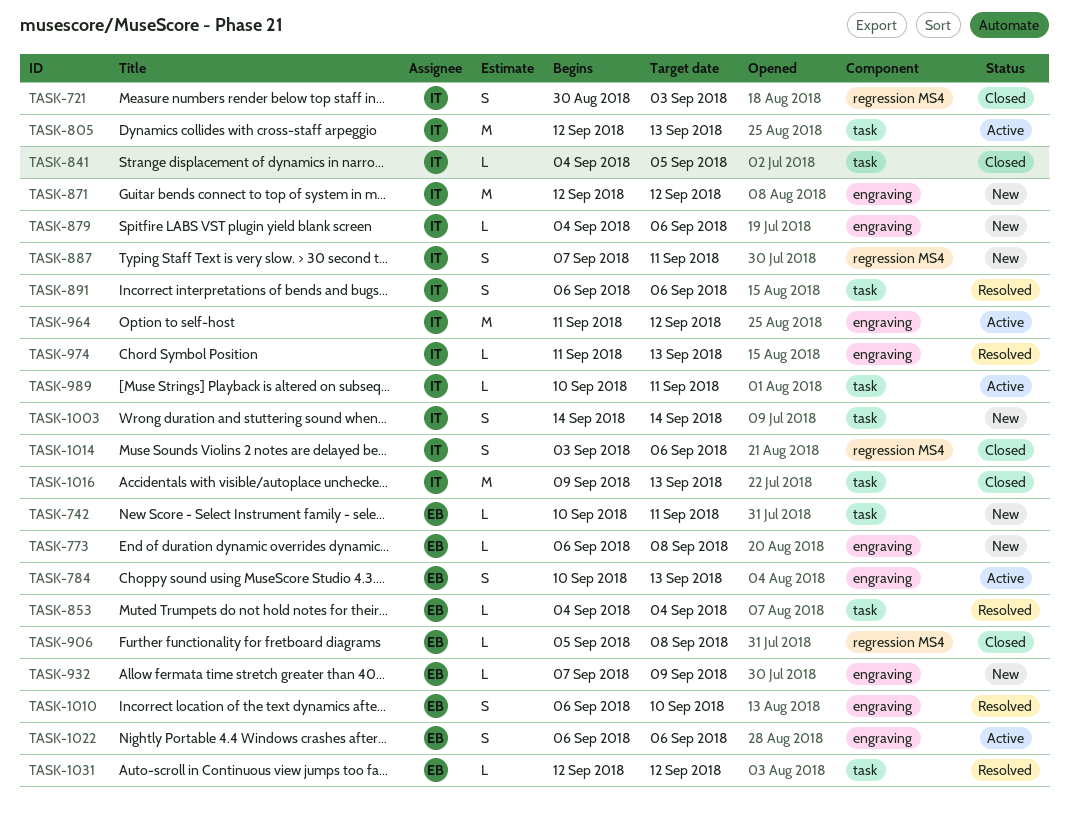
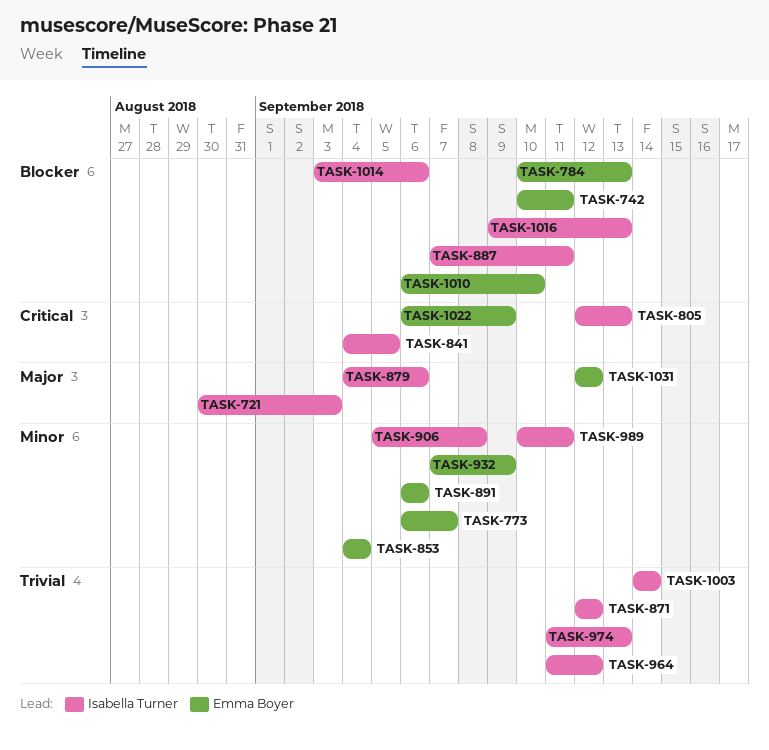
TASK-773, due: Sep 8 -> Sep 7
TASK-891, owner: Isabella Turner -> Emma Boyer
TASK-906, owner: Emma Boyer -> Isabella Turner
TASK-1022, due: Sep 6 -> Sep 9

